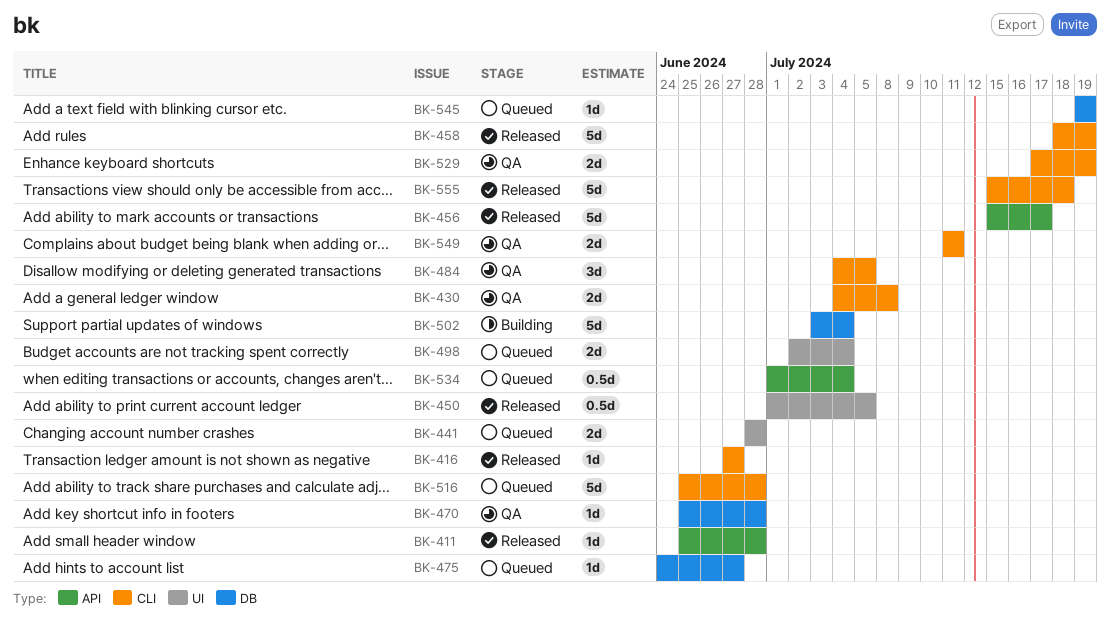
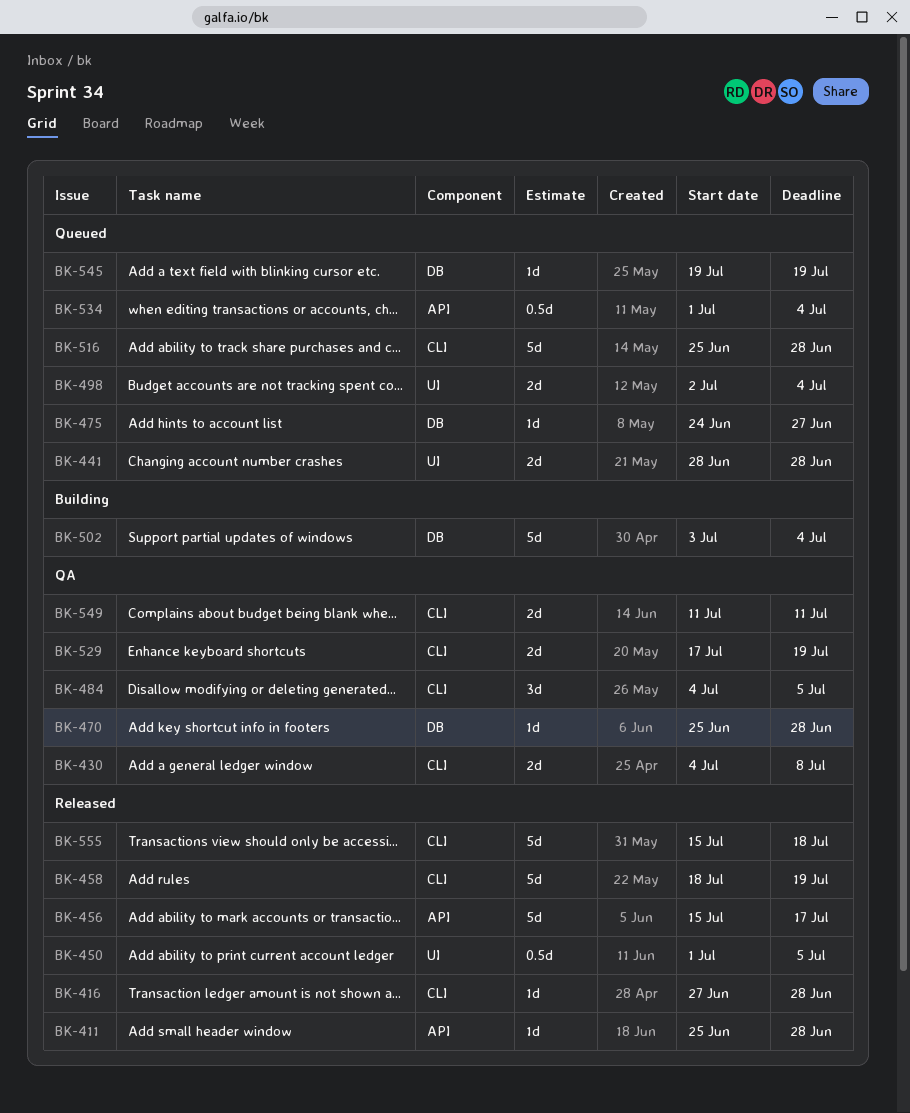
BK-416, due: Jun 27 -> Jun 28

